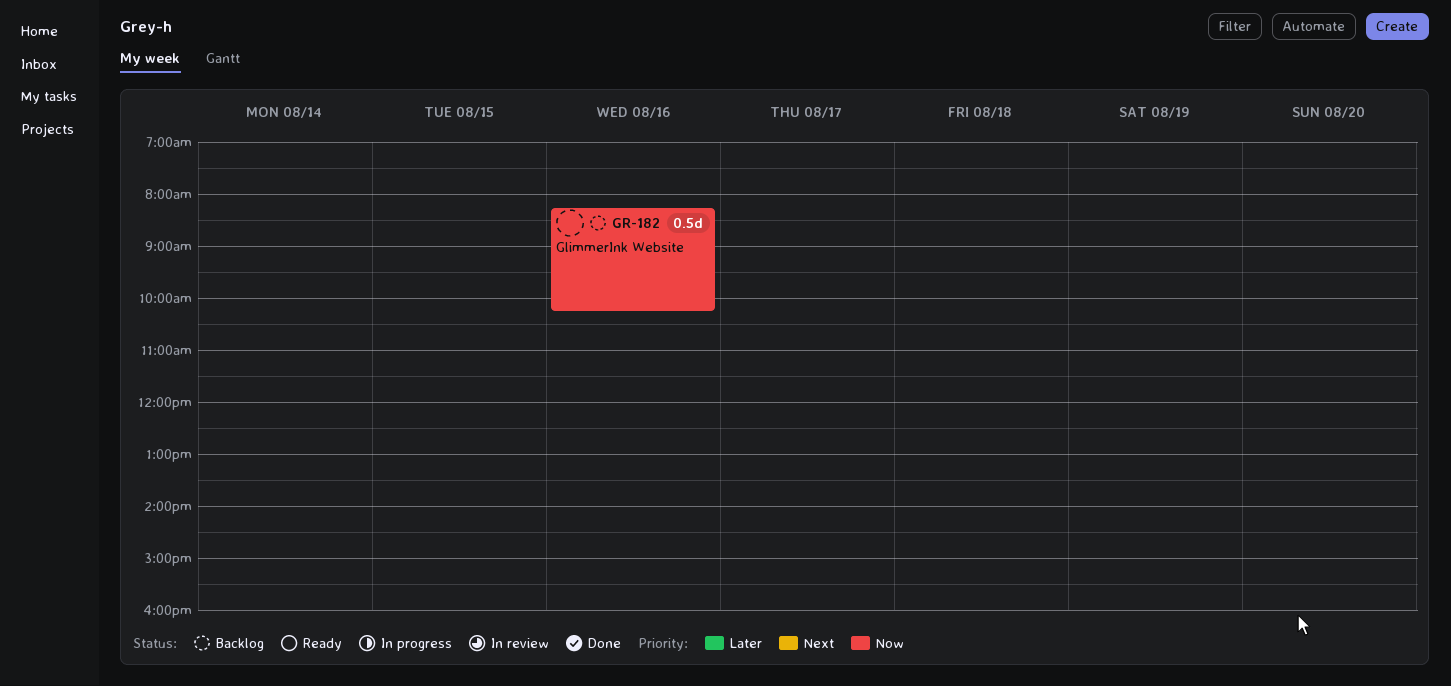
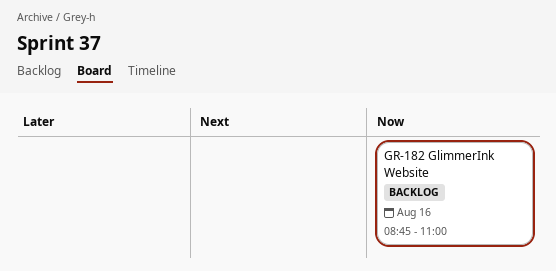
GR-182, begins: 08:15 -> 08:45
GR-182, ends: 10:15 -> 11:00

